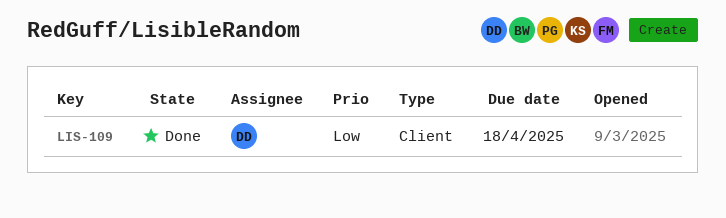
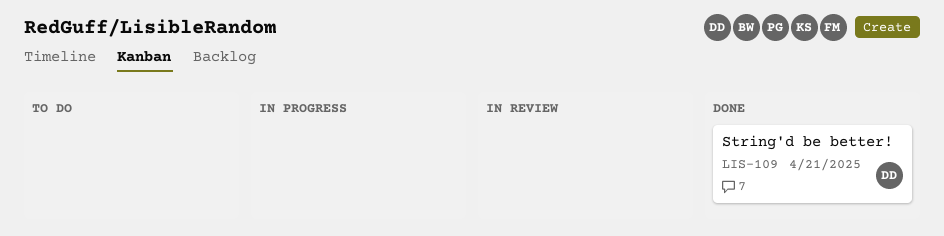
LIS-109, due: Apr 18 -> Apr 21

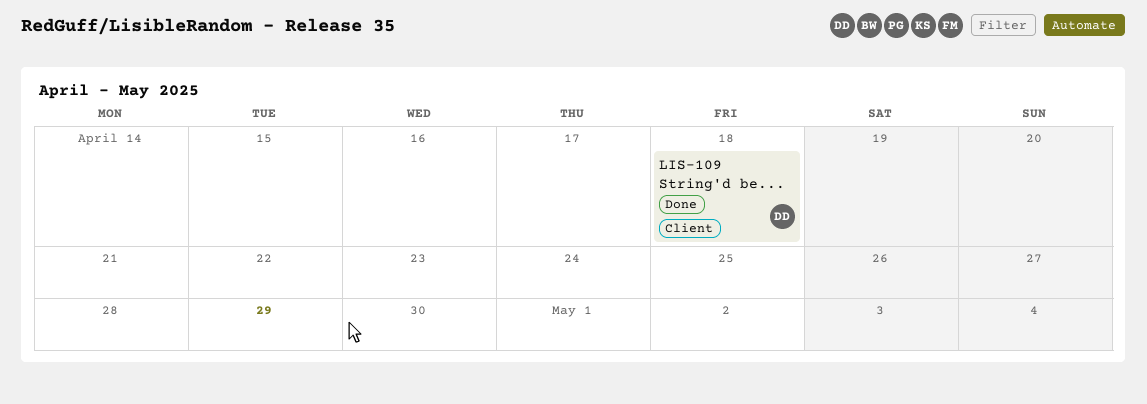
LIS-109, due: Apr 21 -> Apr 18

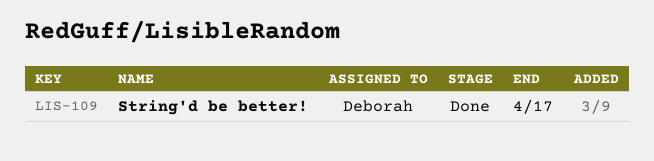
LIS-109, due: Apr 18 -> Apr 17

